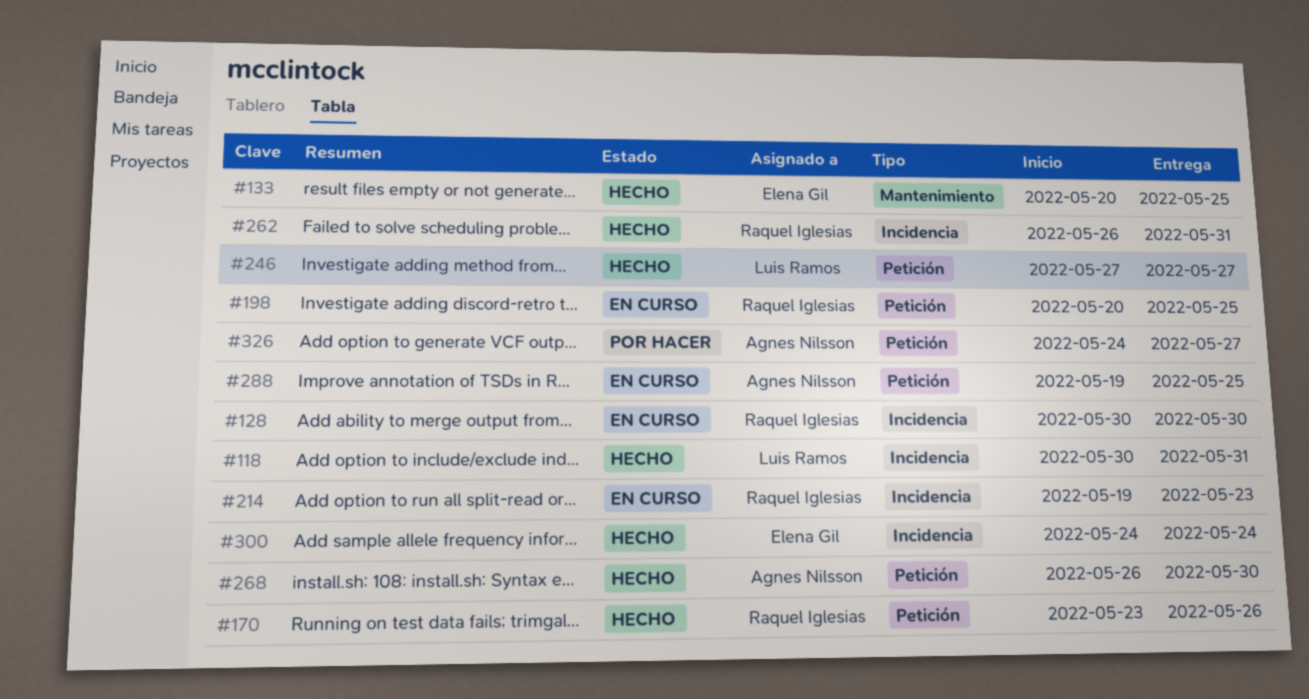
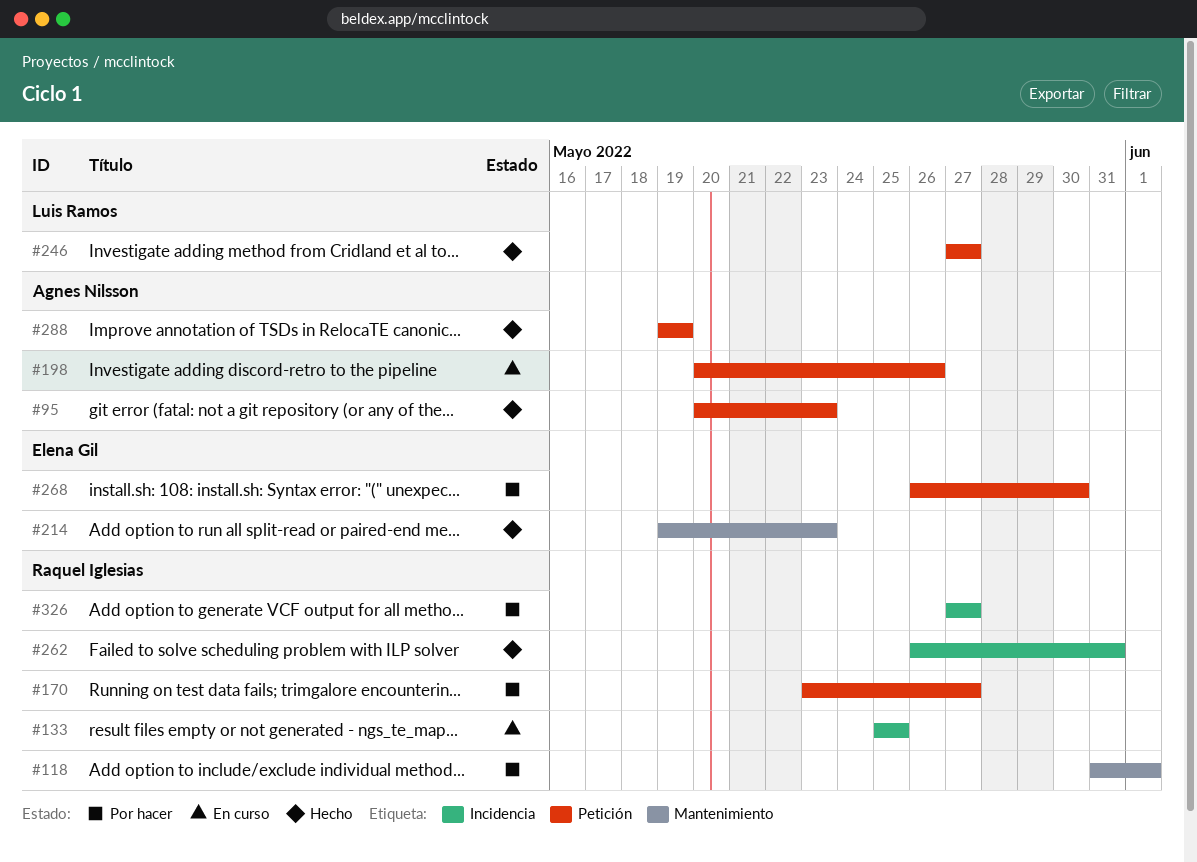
#95: none -> present
#118, status: Hecho -> Por hacer
#118, owner: Luis Ramos -> Raquel Iglesias
#118, label: Incidencia -> Mantenimiento
#118, start: May 30 -> May 31
#118, due: May 31 -> Jun 1
#128: present -> none
#133, status: Hecho -> En curso
#133, owner: Elena Gil -> Raquel Iglesias
#133, label: Mantenimiento -> Incidencia
#133, start: May 20 -> May 25
#170, status: Hecho -> Por hacer
#170, due: May 26 -> May 27
#198, owner: Raquel Iglesias -> Agnes Nilsson
#198, due: May 25 -> May 26
#214, status: En curso -> Hecho
#214, owner: Raquel Iglesias -> Elena Gil
#214, label: Incidencia -> Mantenimiento
#268, status: Hecho -> Por hacer
#268, owner: Agnes Nilsson -> Elena Gil
#288, status: En curso -> Hecho
#288, due: May 25 -> May 19
#300: present -> none
#326, owner: Agnes Nilsson -> Raquel Iglesias
#326, label: Petición -> Incidencia
#326, start: May 24 -> May 27

